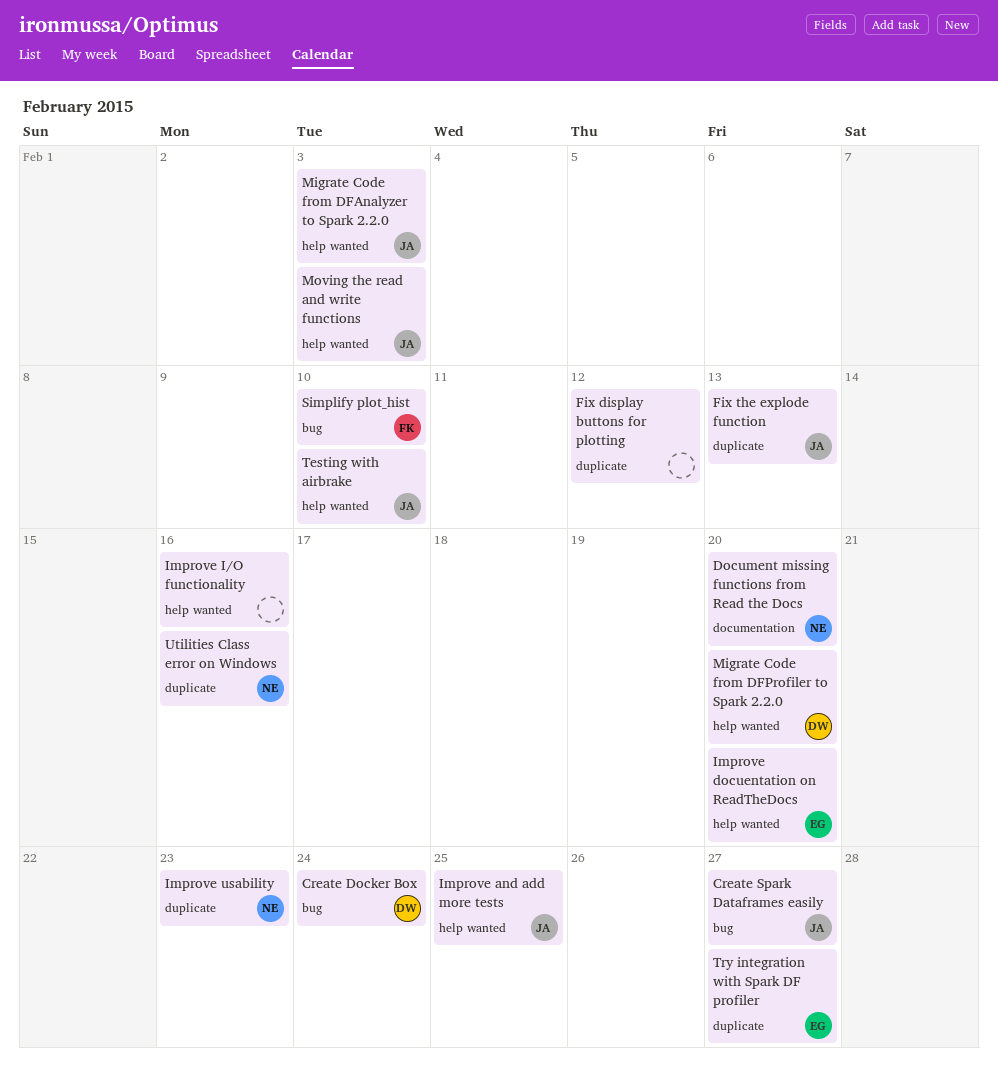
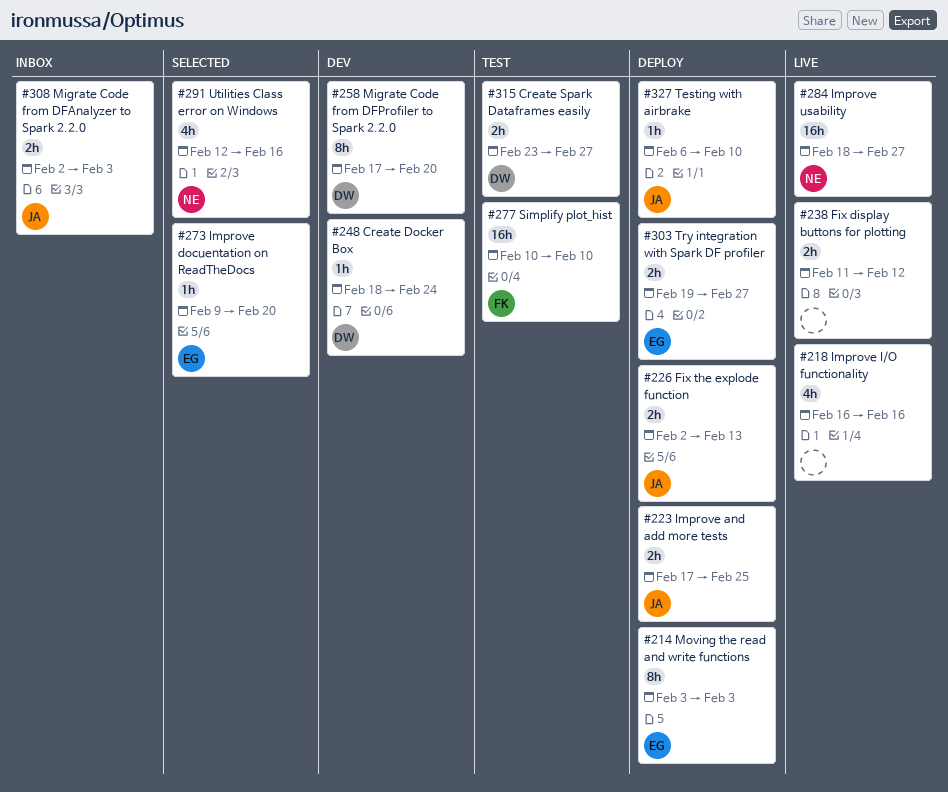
Create Spark Dataframes easily, owner: JA -> DW
Document missing functions from Read the Docs: present -> none
Improve usability, due: Feb 23 -> Feb 27
Moving the read and write functions, owner: JA -> EG

